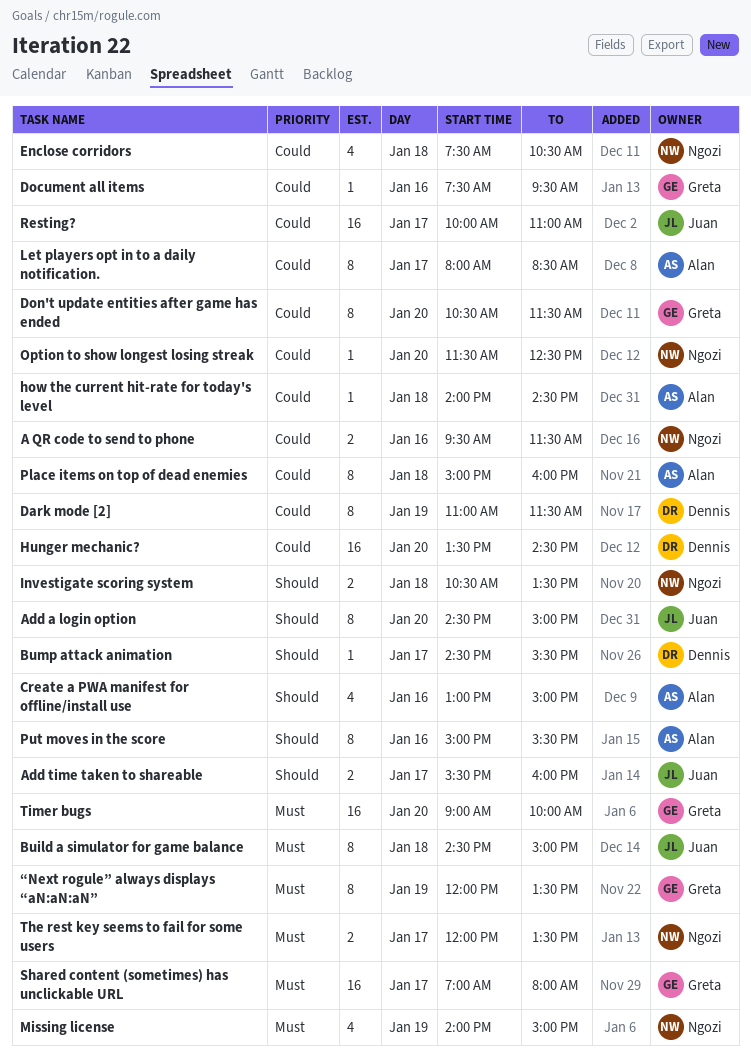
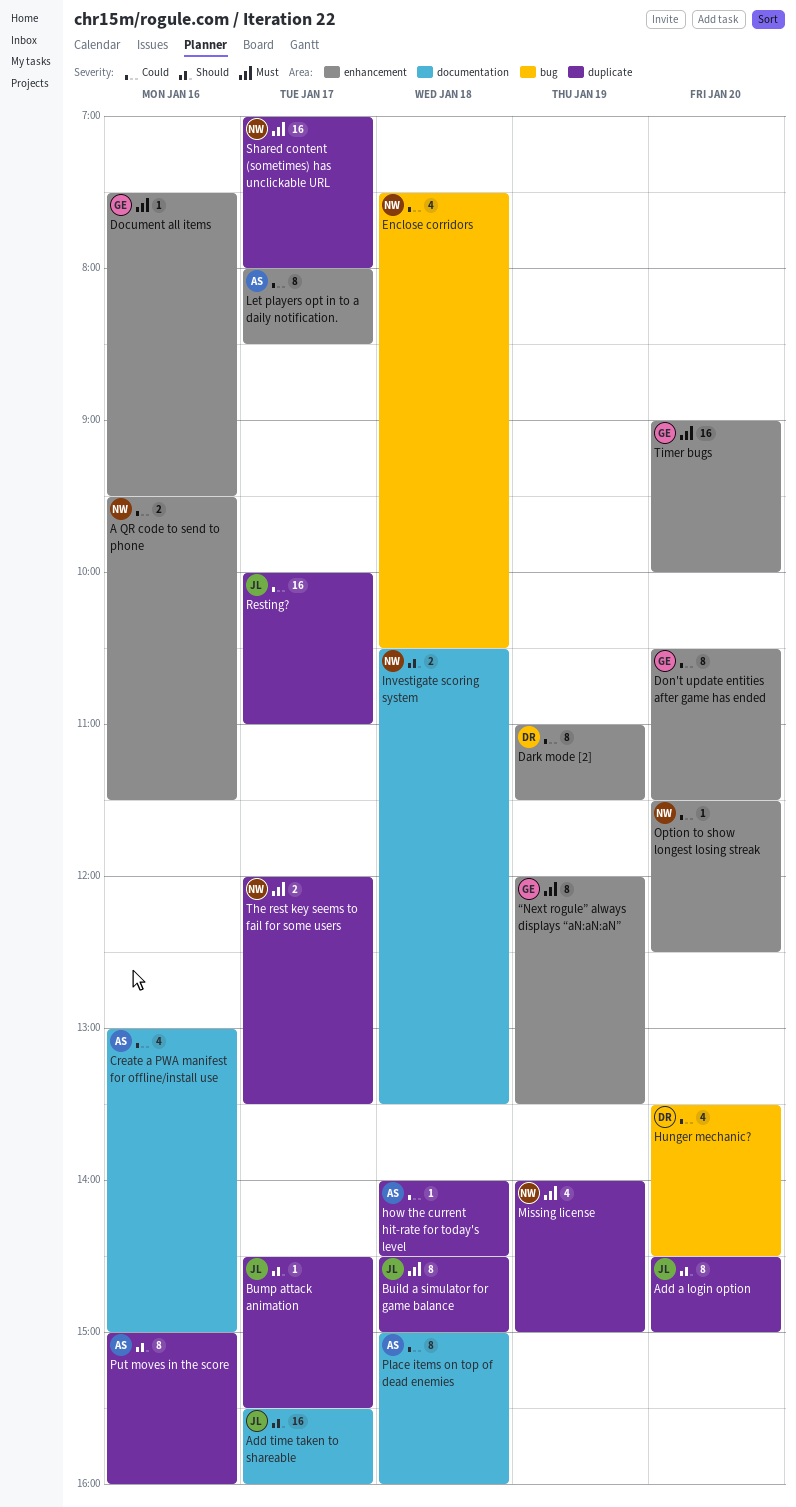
Add time taken to shareable, estimate: 2 -> 16
Bump attack animation, owner: Dennis -> Juan
Create a PWA manifest for offline/install use, priority: Should -> Could
Document all items, priority: Could -> Must
Hunger mechanic?, estimate: 16 -> 4
Put moves in the score, ends: 15:30 -> 16:00
Shared content (sometimes) has unclickable URL, owner: Greta -> Ngozi

